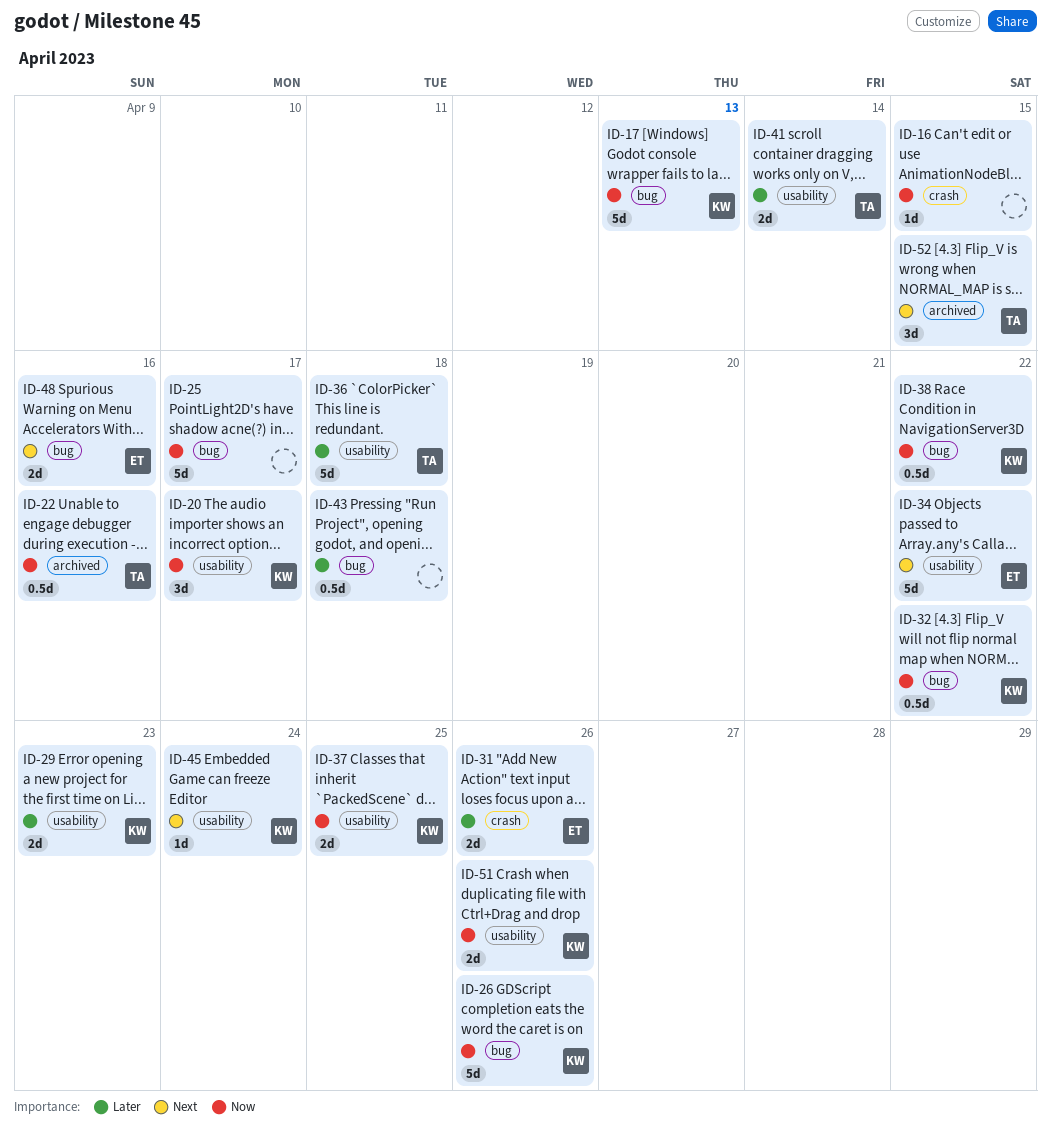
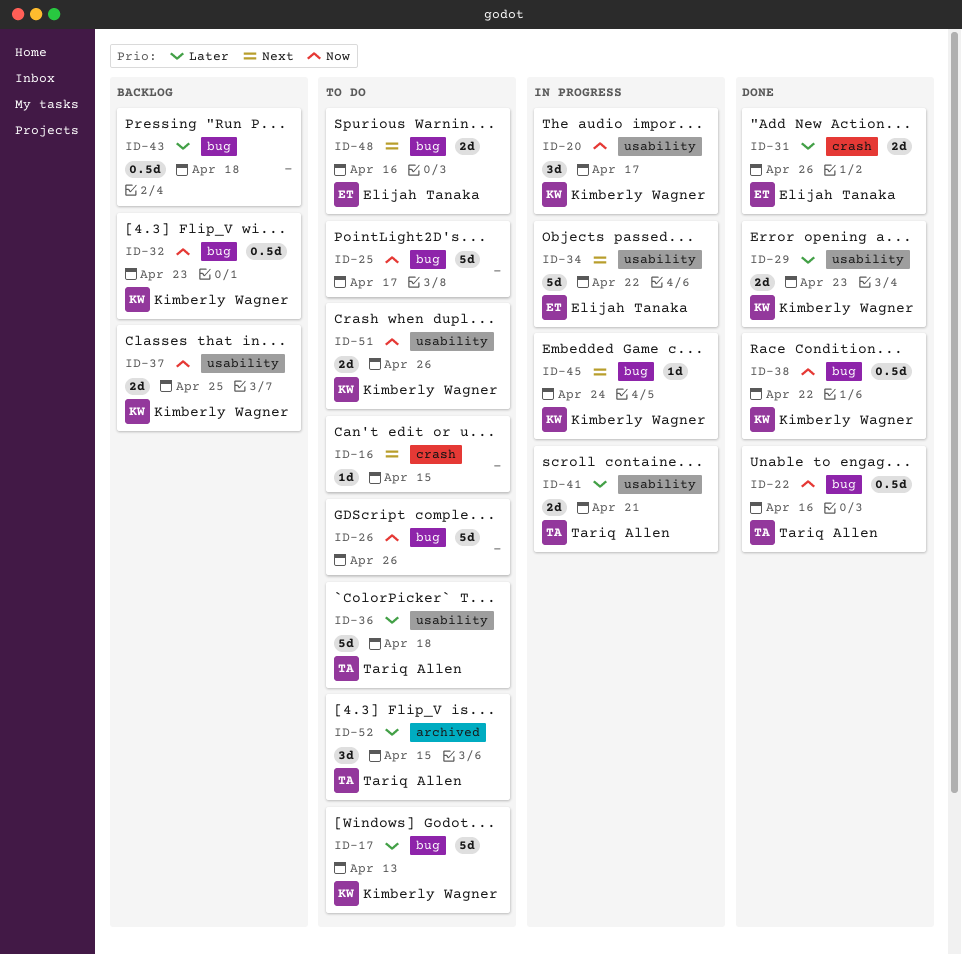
ID-16, priority: Now -> Next
ID-17, priority: Now -> Later
ID-22, label: archived -> bug
ID-26, owner: Kimberly Wagner -> none
ID-32, due: Apr 22 -> Apr 23
ID-41, due: Apr 14 -> Apr 21
ID-45, label: usability -> bug
ID-52, priority: Next -> Later

